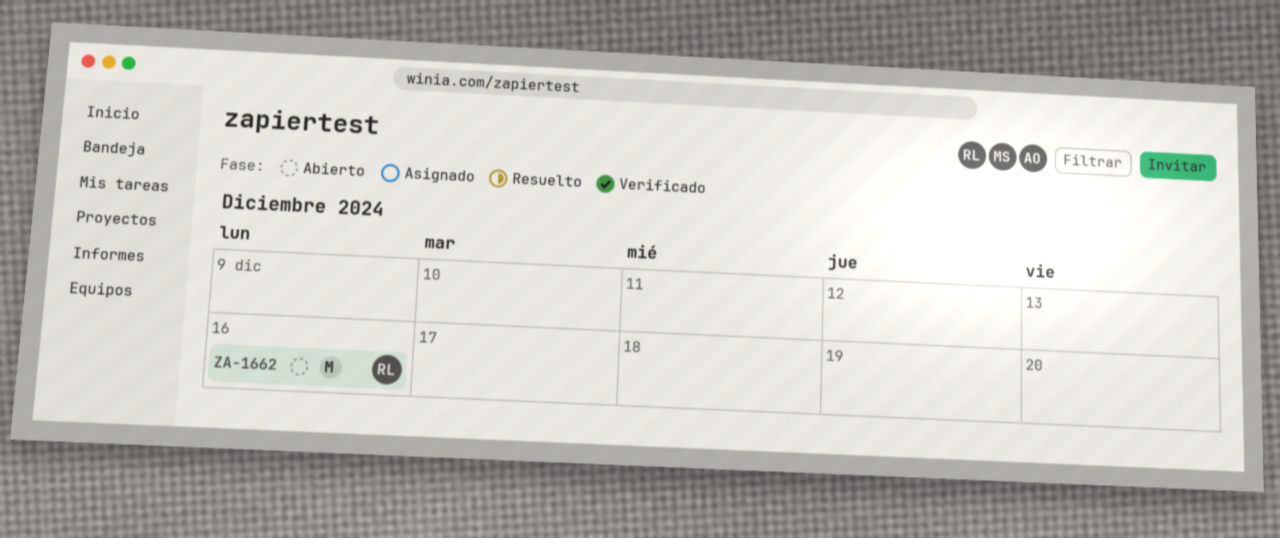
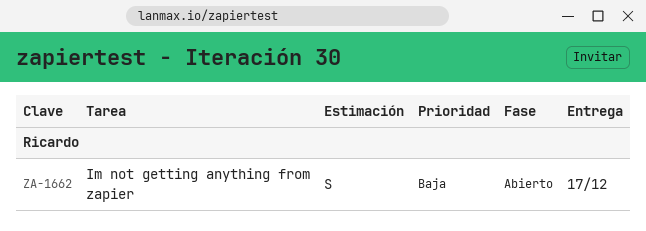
ZA-1662, estimate: M -> S
ZA-1662, due: Dec 16 -> Dec 17

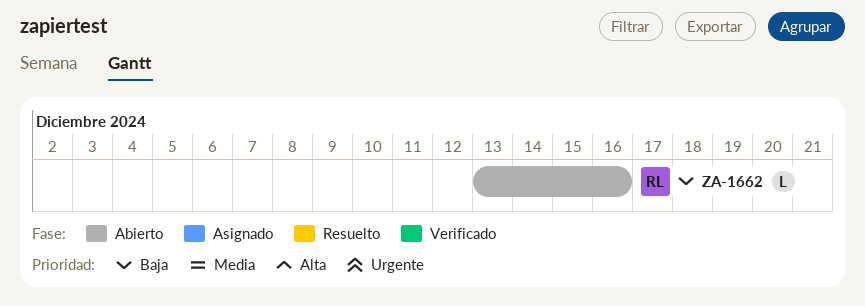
ZA-1662, estimate: S -> L
ZA-1662, due: Dec 17 -> Dec 16

